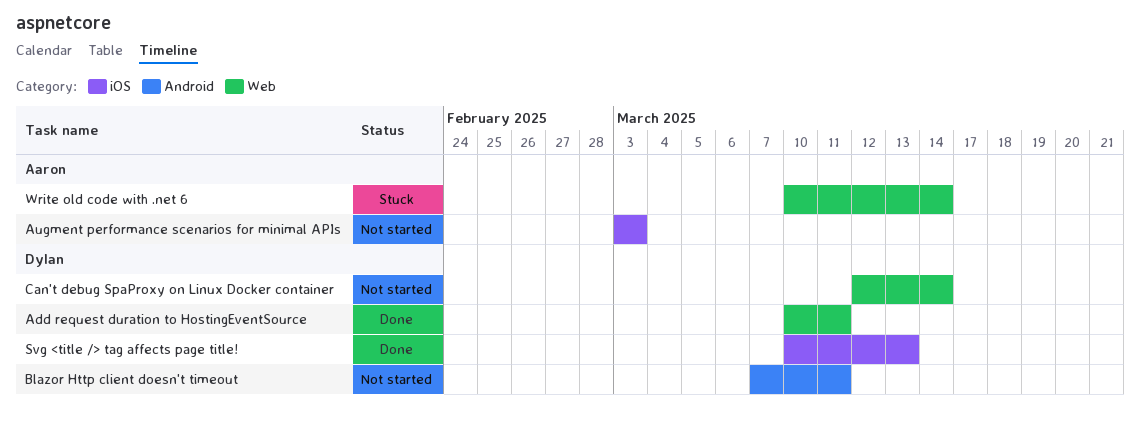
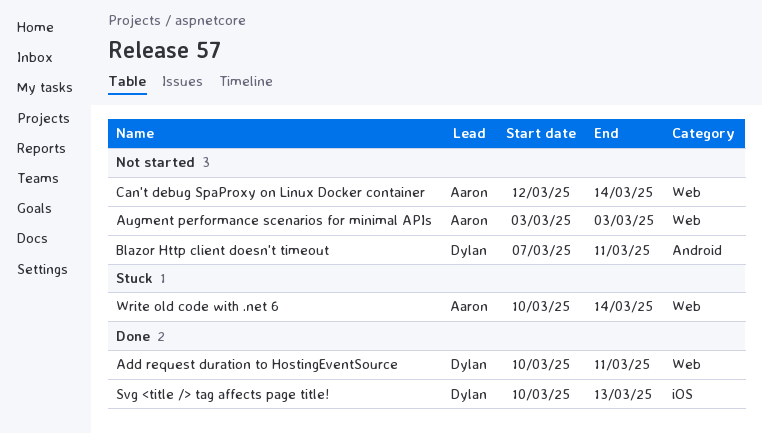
Augment performance scenarios for minimal APIs, label: iOS -> Web
Can't debug SpaProxy on Linux Docker container, owner: Dylan -> Aaron

